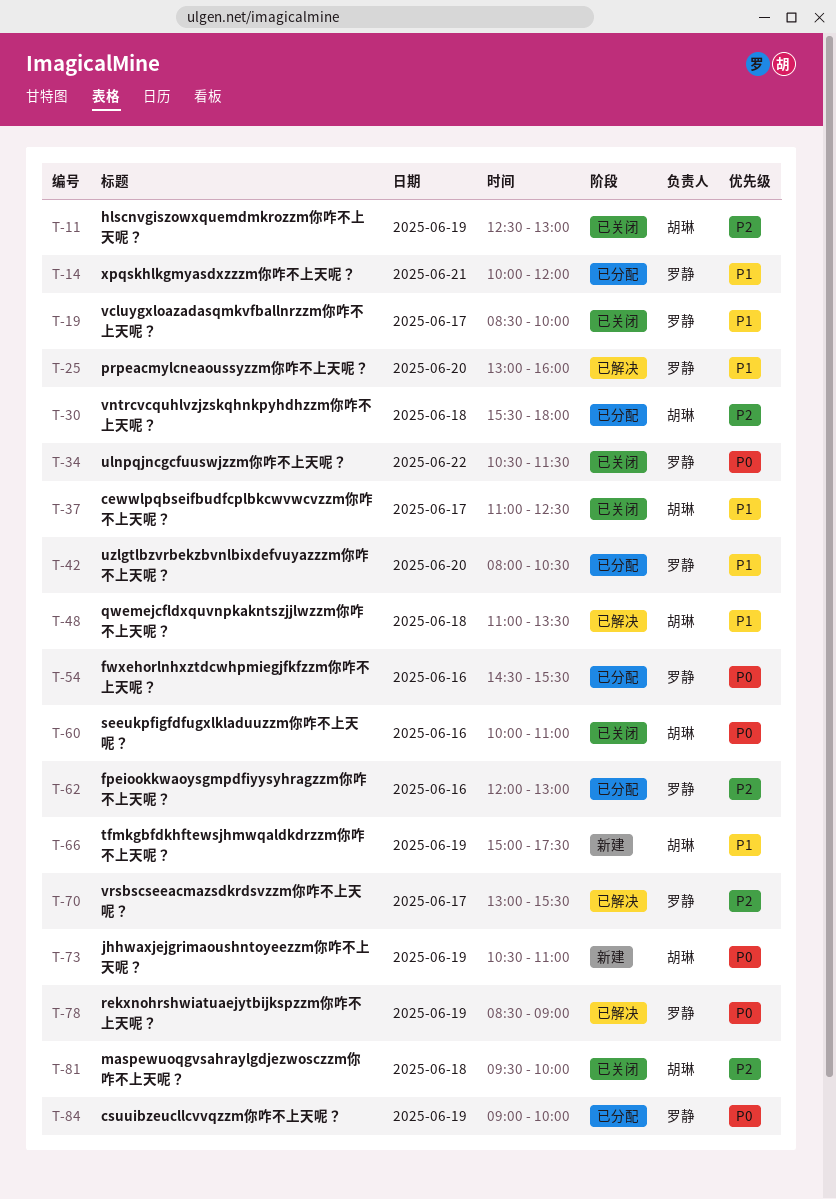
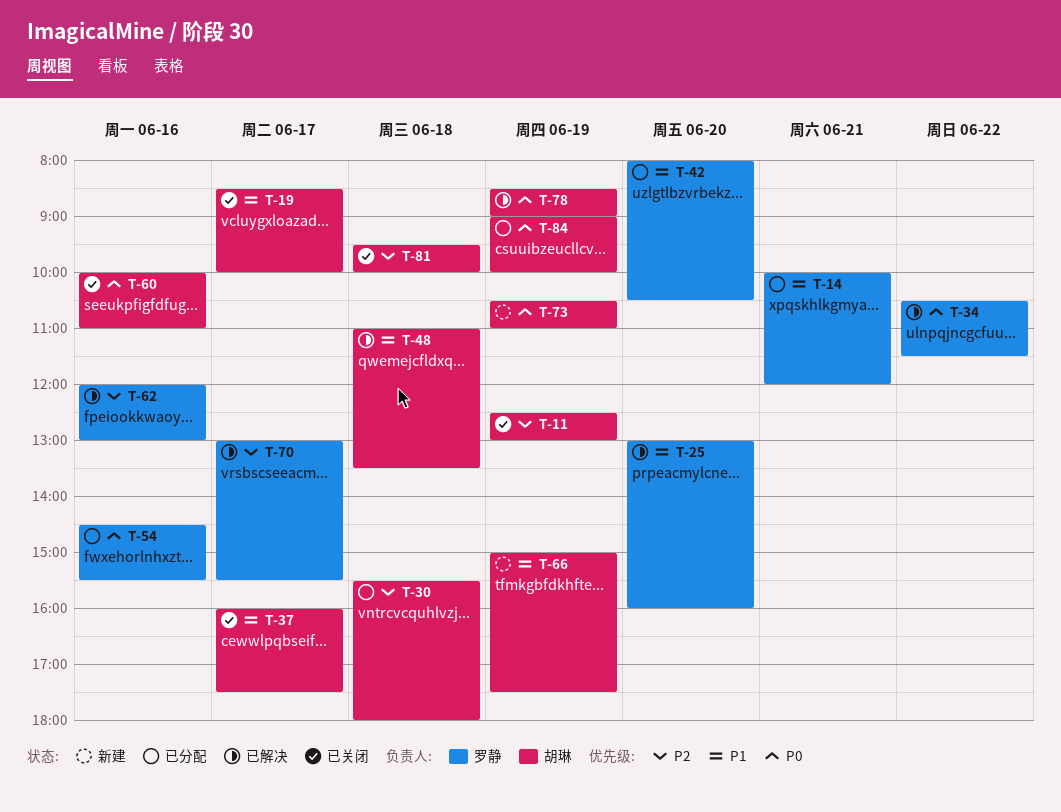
T-19, owner: 罗静 -> 胡琳
T-34, status: 已关闭 -> 已解决
T-37, begins: 11:00 -> 16:00
T-37, ends: 12:30 -> 17:30
T-62, status: 已分配 -> 已解决
T-78, owner: 罗静 -> 胡琳
T-84, owner: 罗静 -> 胡琳

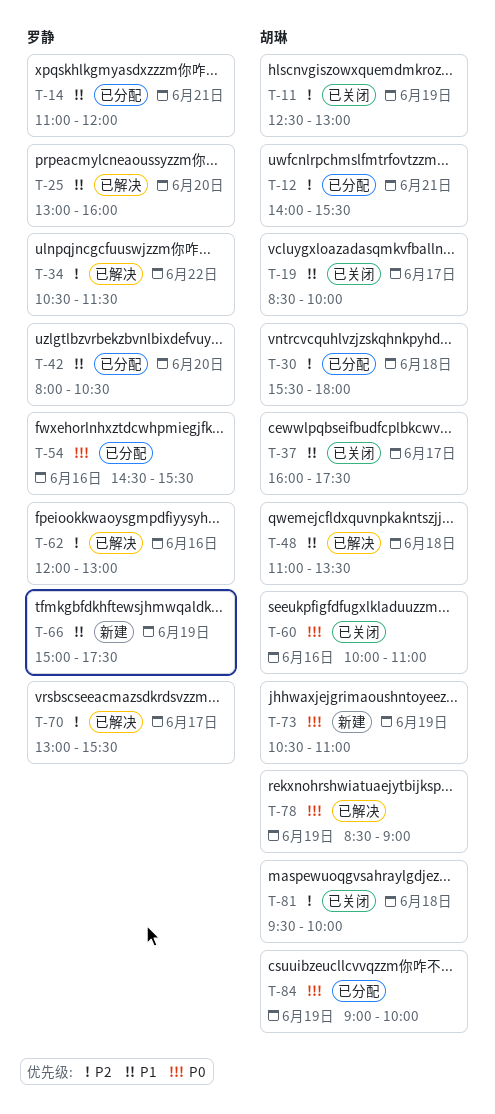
T-12: none -> present
T-14, begins: 10:00 -> 11:00
T-34, priority: P0 -> P2
T-66, owner: 胡琳 -> 罗静

